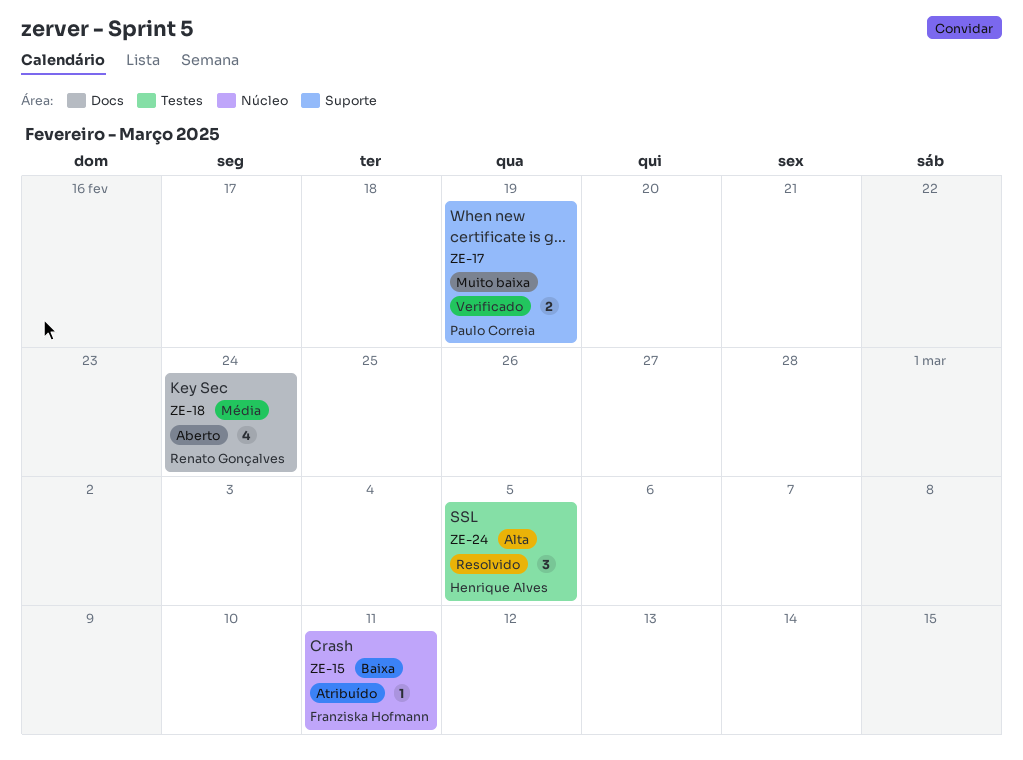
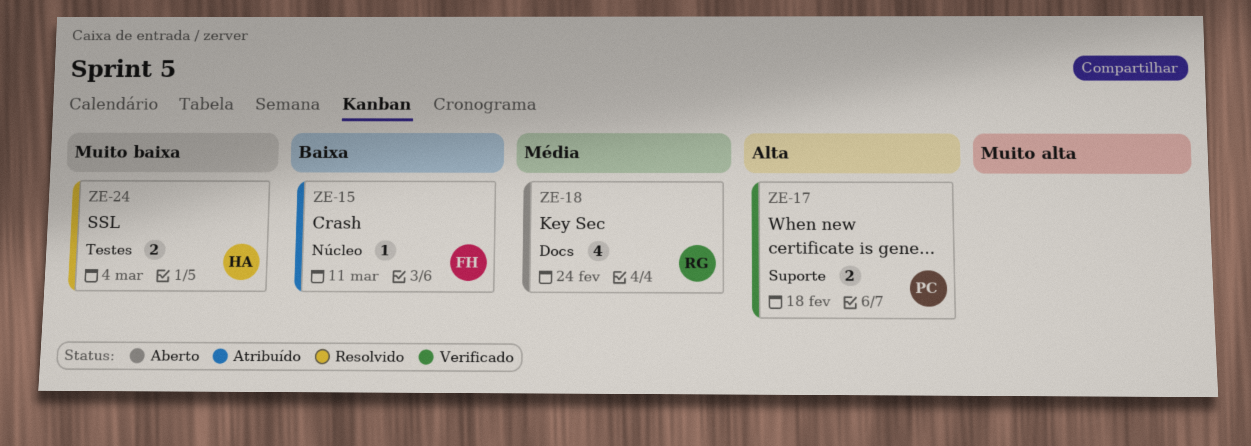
ZE-17, priority: Muito baixa -> Alta
ZE-17, due: Feb 19 -> Feb 18
ZE-24, priority: Alta -> Muito baixa
ZE-24, estimate: 3 -> 2
ZE-24, due: Mar 5 -> Mar 4

